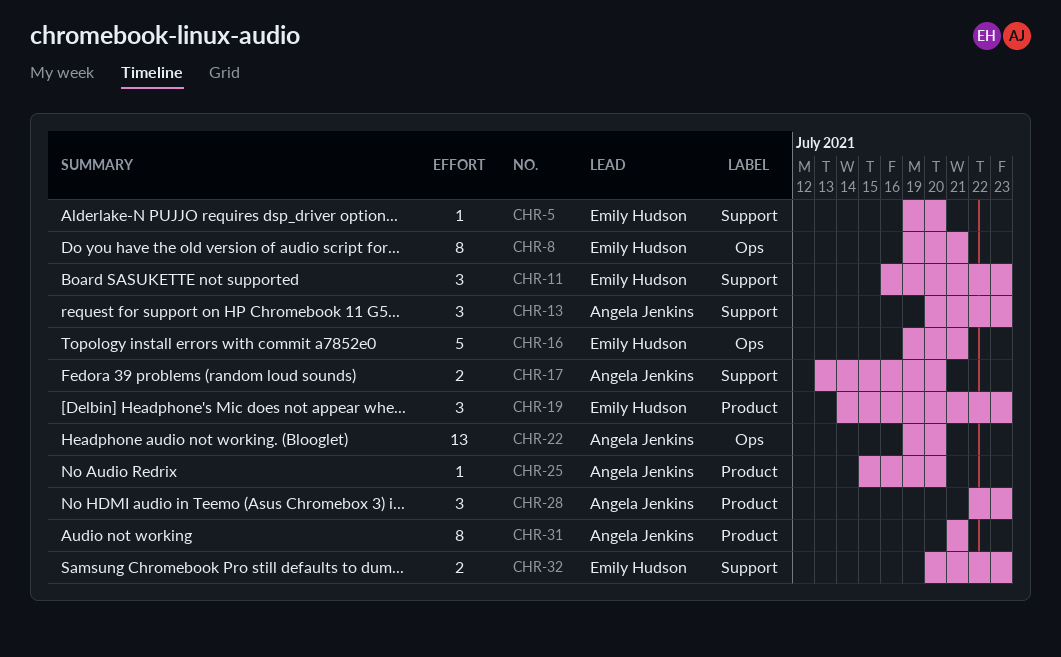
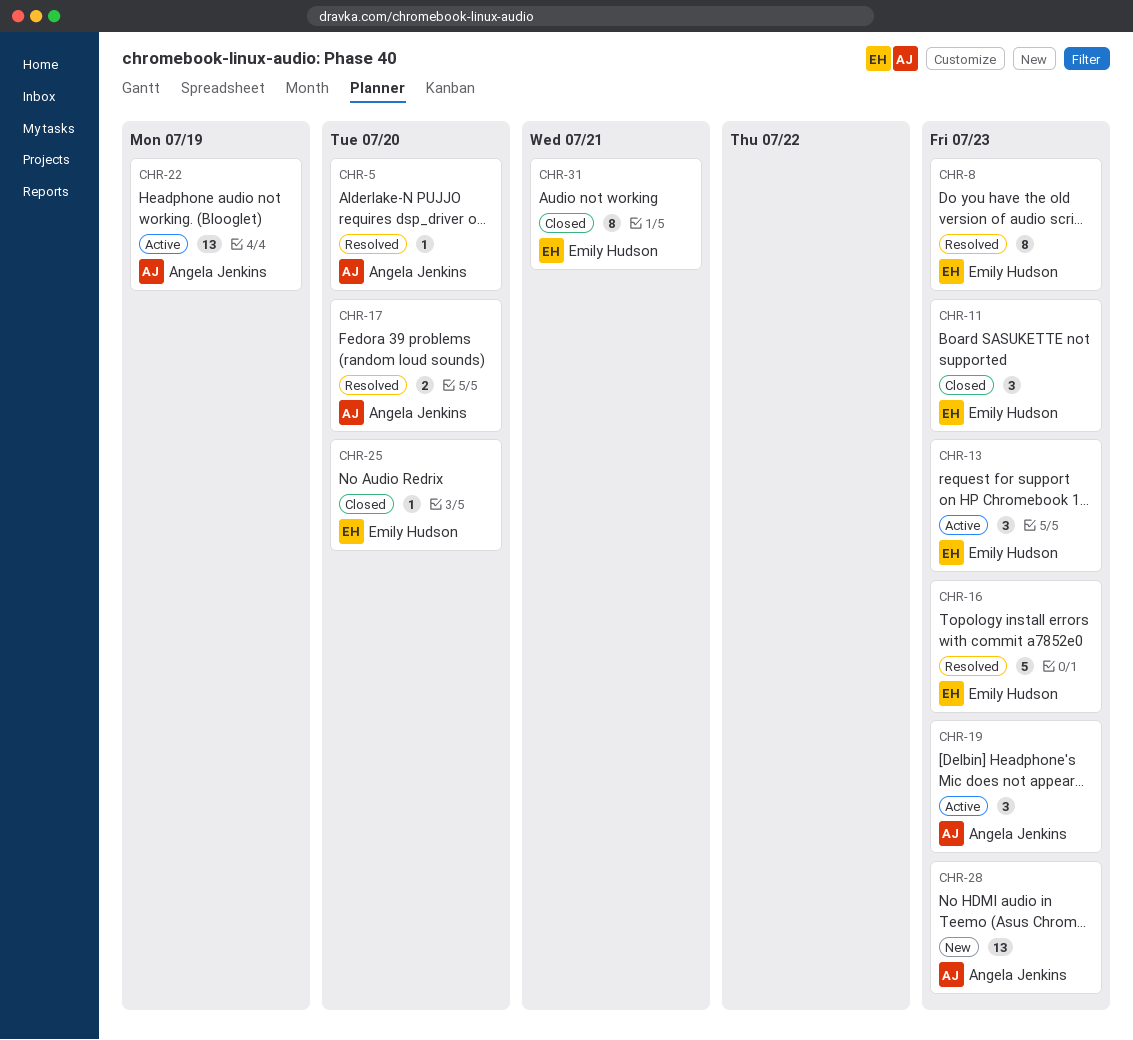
CHR-5, owner: Emily Hudson -> Angela Jenkins
CHR-8, due: Jul 21 -> Jul 23
CHR-13, owner: Angela Jenkins -> Emily Hudson
CHR-16, due: Jul 21 -> Jul 23
CHR-19, owner: Emily Hudson -> Angela Jenkins
CHR-22, due: Jul 20 -> Jul 19
CHR-25, owner: Angela Jenkins -> Emily Hudson
CHR-28, estimate: 3 -> 13
CHR-31, owner: Angela Jenkins -> Emily Hudson
CHR-32: present -> none

